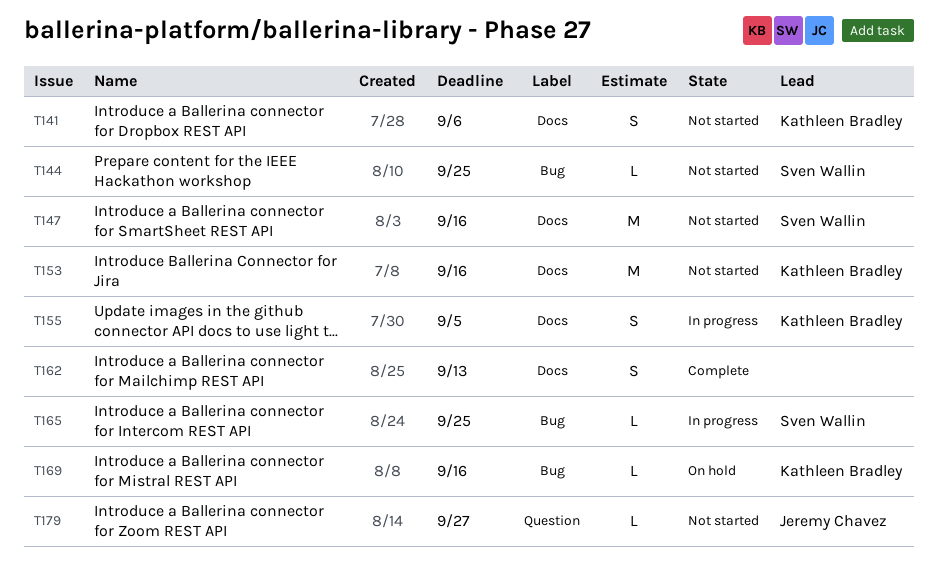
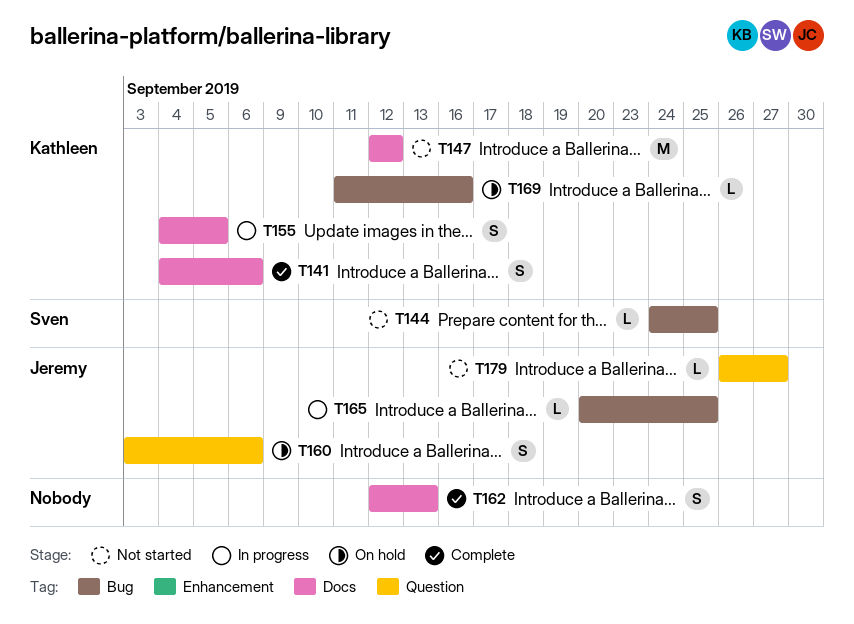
T141, status: Not started -> Complete
T147, owner: Sven Wallin -> Kathleen Bradley
T147, due: Sep 16 -> Sep 12
T153: present -> none
T160: none -> present
T165, owner: Sven Wallin -> Jeremy Chavez

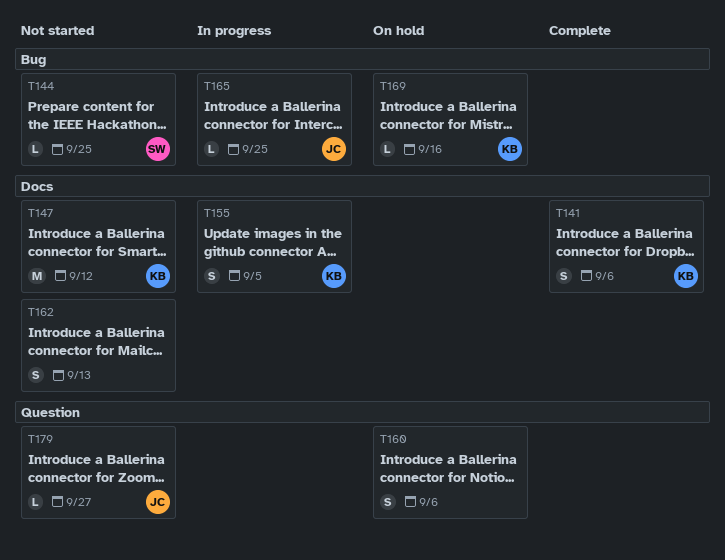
T160, owner: Jeremy -> none
T162, status: Complete -> Not started

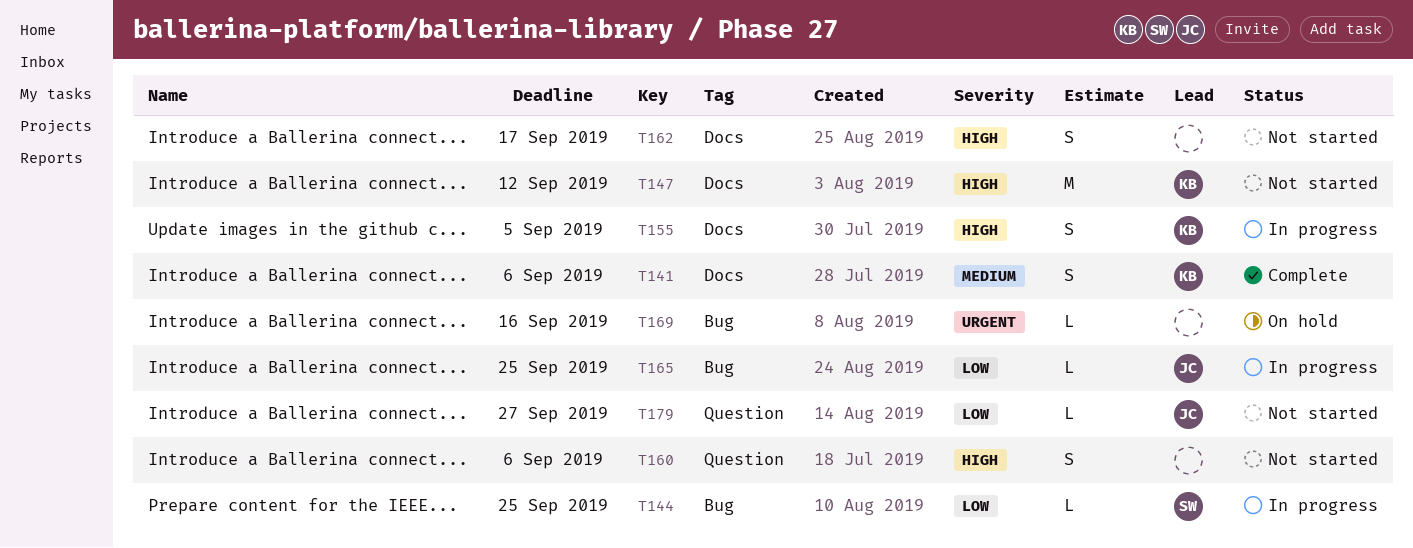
T144, status: Not started -> In progress
T160, status: On hold -> Not started
T162, due: Sep 13 -> Sep 17
T169, owner: KB -> none

